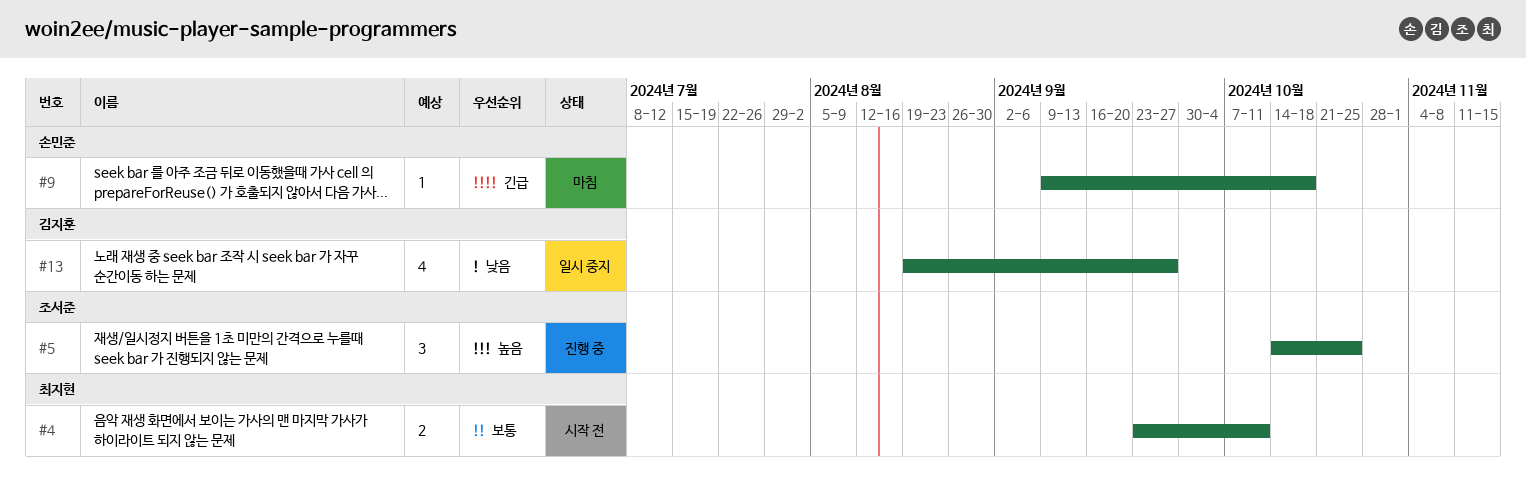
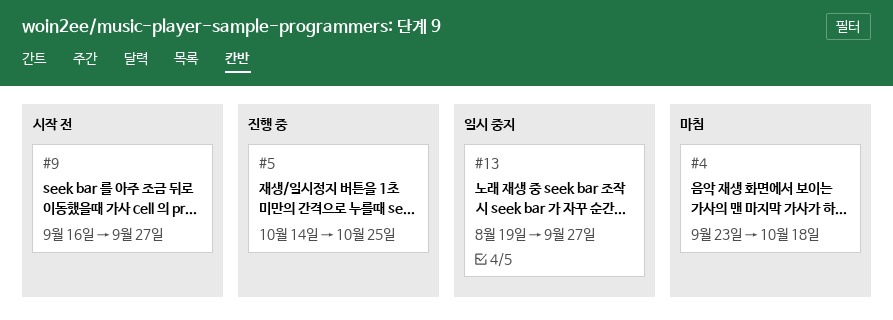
#4, status: 시작 전 -> 마침
#4, due: Oct 11 -> Oct 18
#9, status: 마침 -> 시작 전
#9, start: Sep 9 -> Sep 16
#9, due: Oct 18 -> Sep 27

